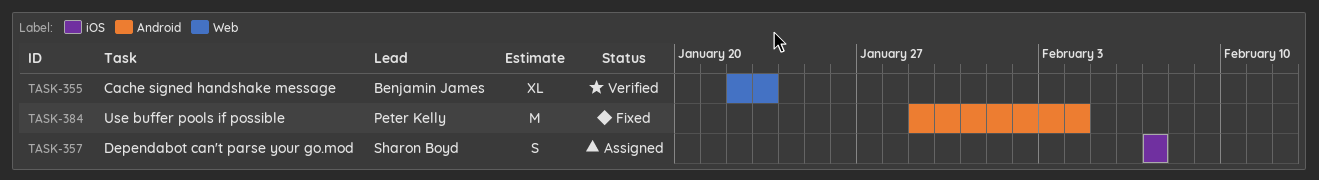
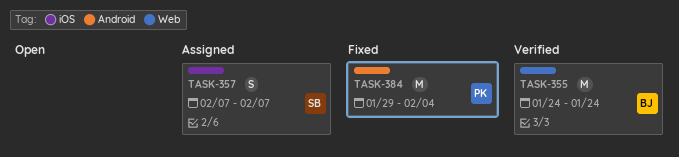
TASK-355, estimate: XL -> M
TASK-355, start: Jan 22 -> Jan 24
TASK-355, due: Jan 23 -> Jan 24

